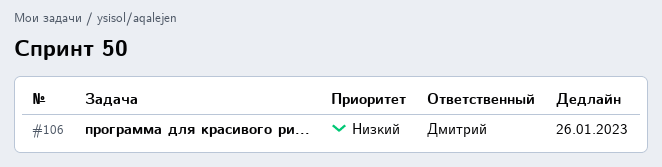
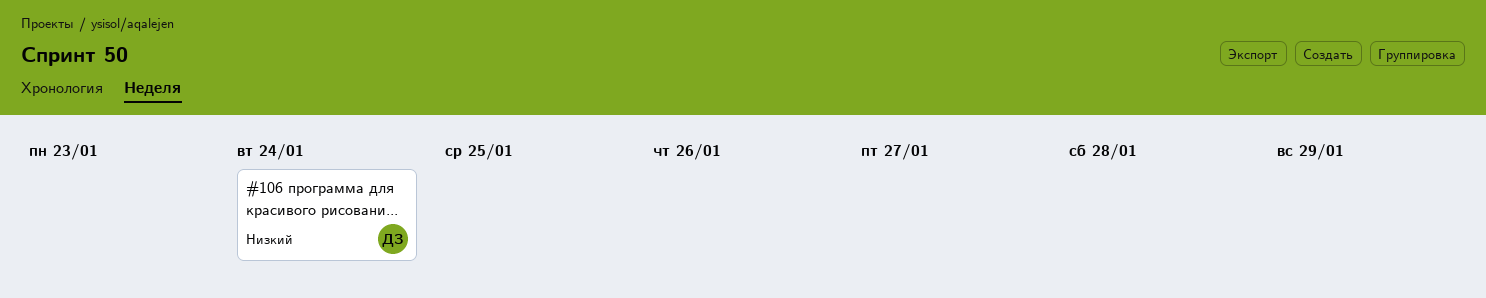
#106, due: Jan 26 -> Jan 24

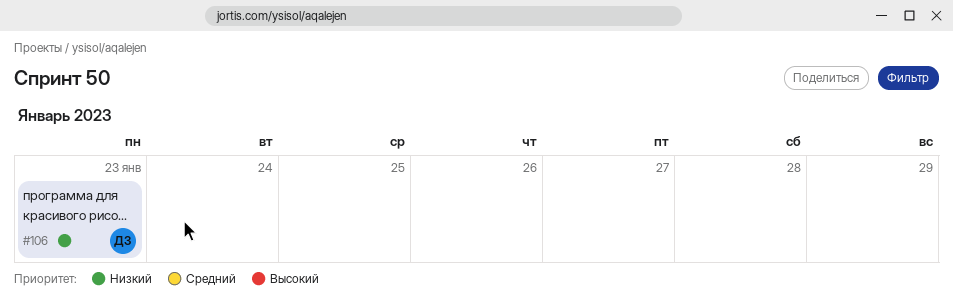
#106, due: Jan 24 -> Jan 23

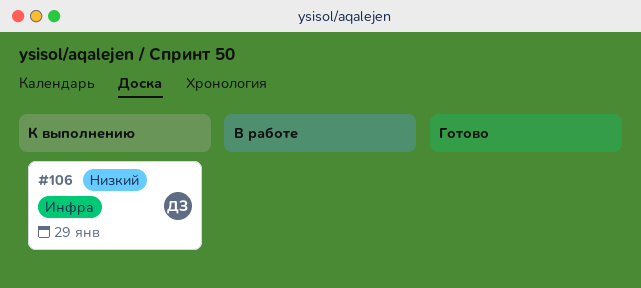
#106, due: Jan 23 -> Jan 29

